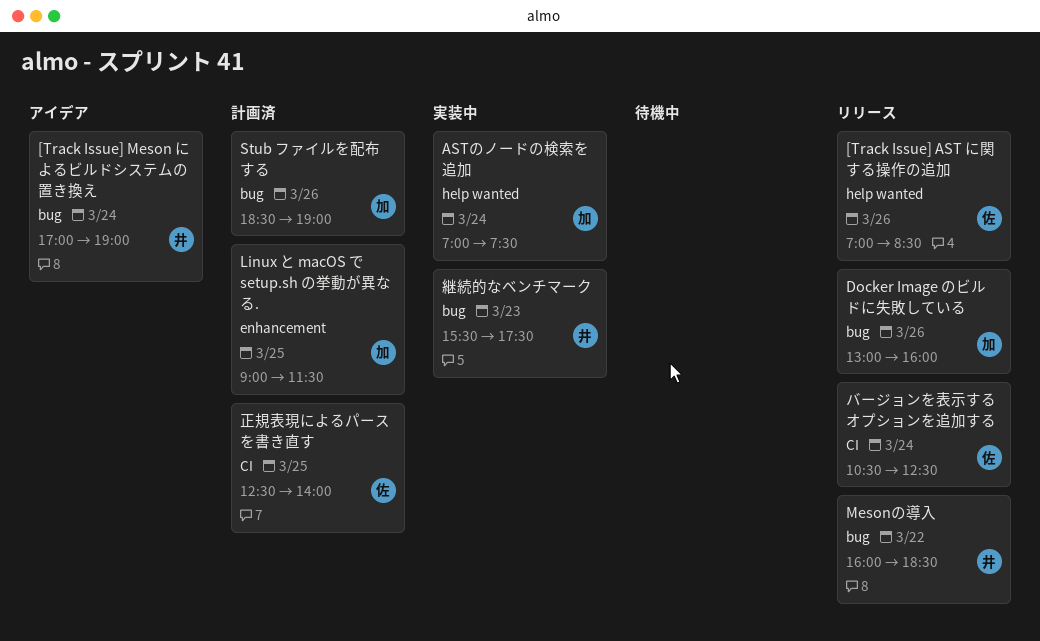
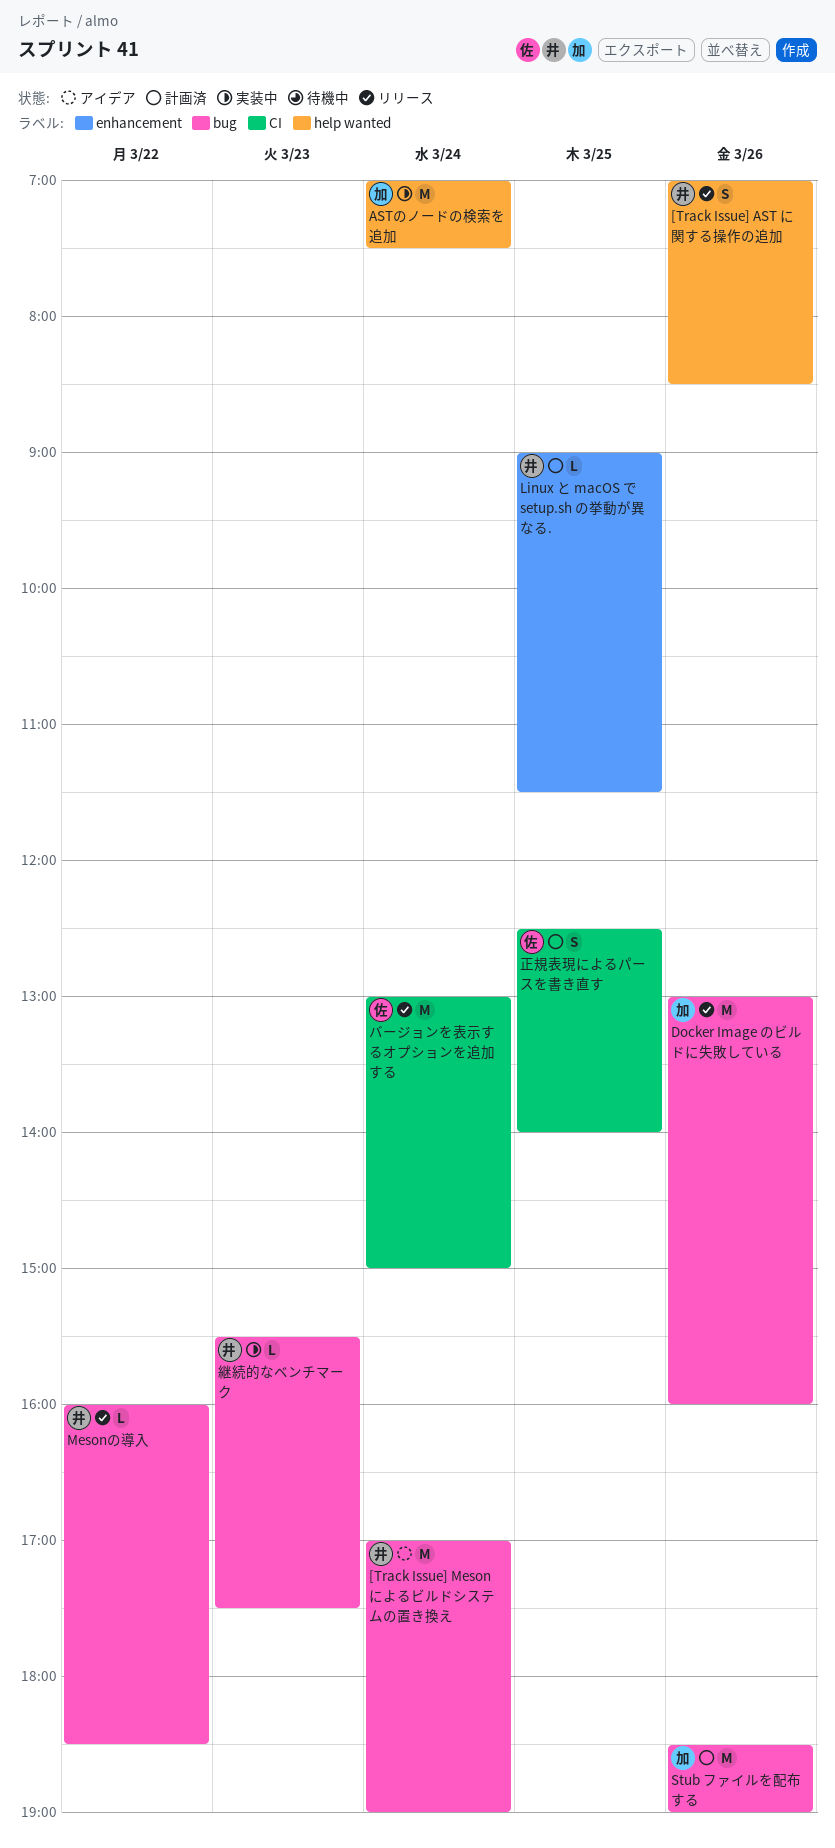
[Track Issue] AST に関する操作の追加, owner: 佐 -> 井
Linux と macOS で setup.sh の挙動が異なる., owner: 加 -> 井
バージョンを表示するオプションを追加する, begins: 10:30 -> 13:00
バージョンを表示するオプションを追加する, ends: 12:30 -> 15:00

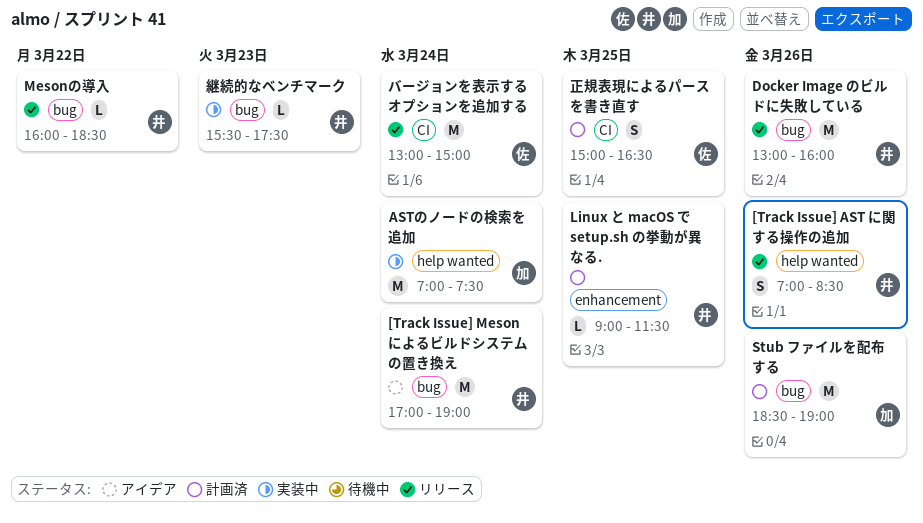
Docker Image のビルドに失敗している, owner: 加 -> 井
正規表現によるパースを書き直す, begins: 12:30 -> 15:00
正規表現によるパースを書き直す, ends: 14:00 -> 16:30

